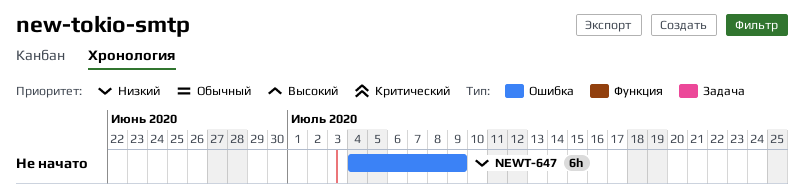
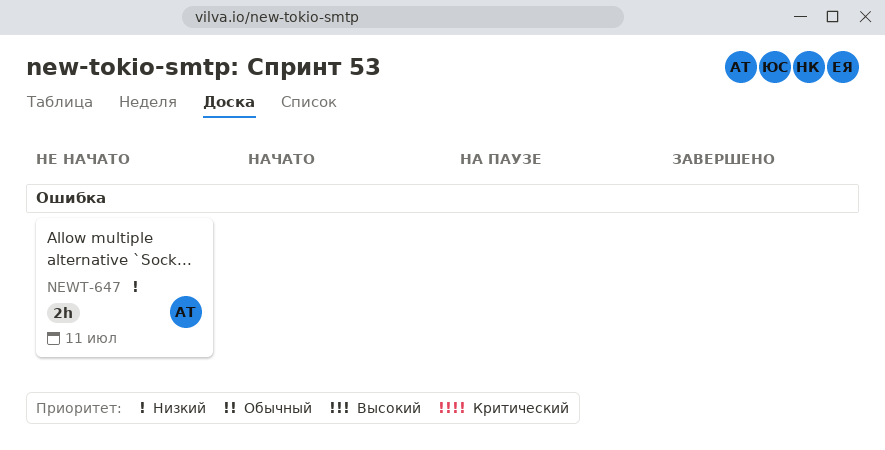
NEWT-647, estimate: 6h -> 2h
NEWT-647, due: Jul 9 -> Jul 11

